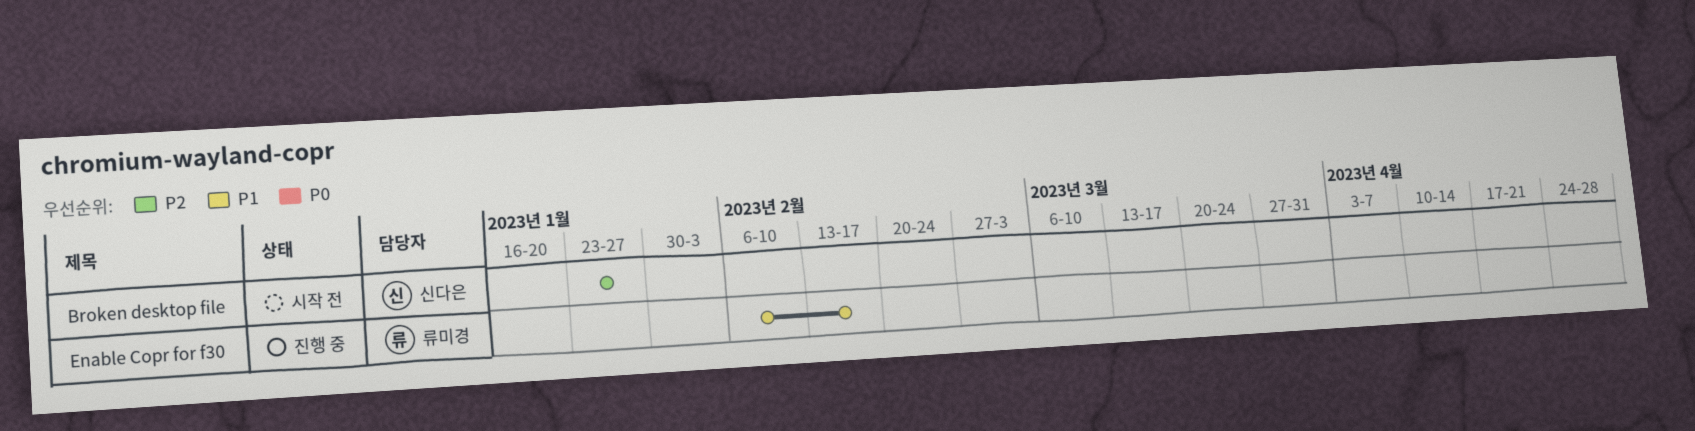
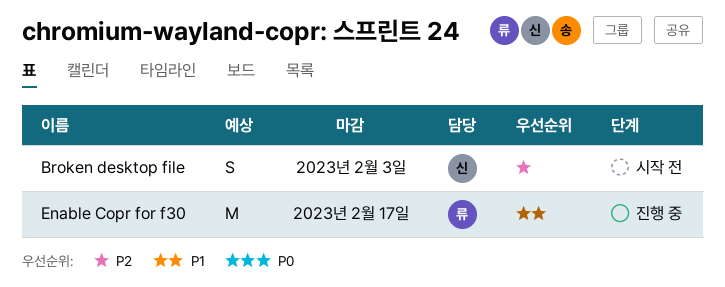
Broken desktop file, due: Jan 27 -> Feb 3

